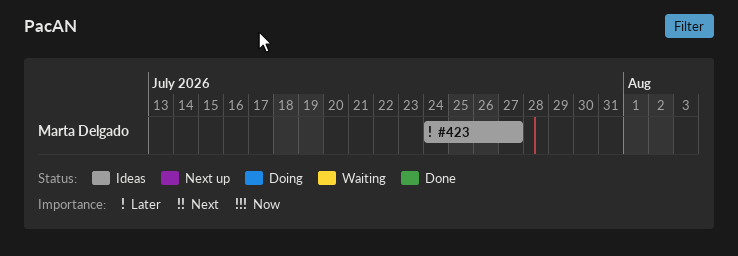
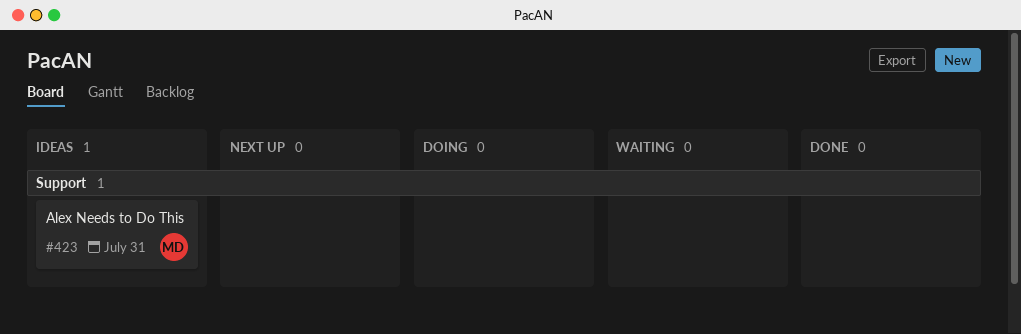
#423, due: Jul 27 -> Jul 31

